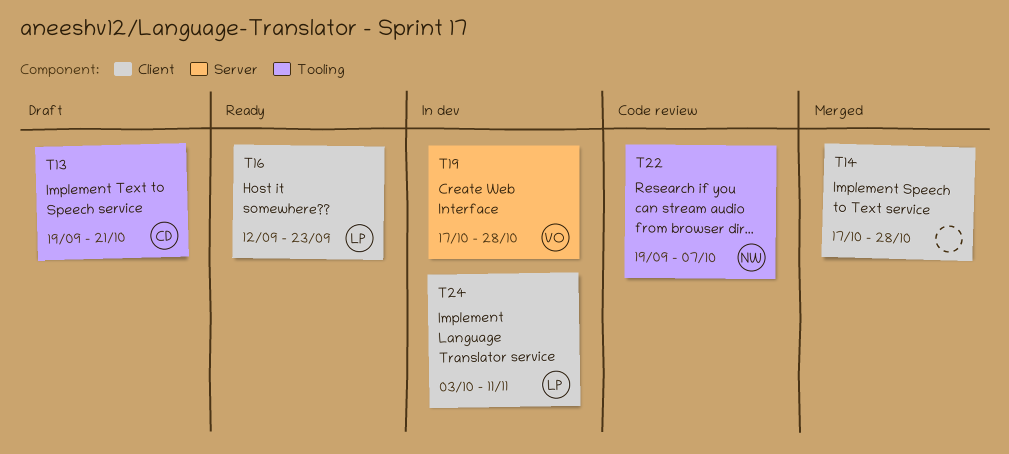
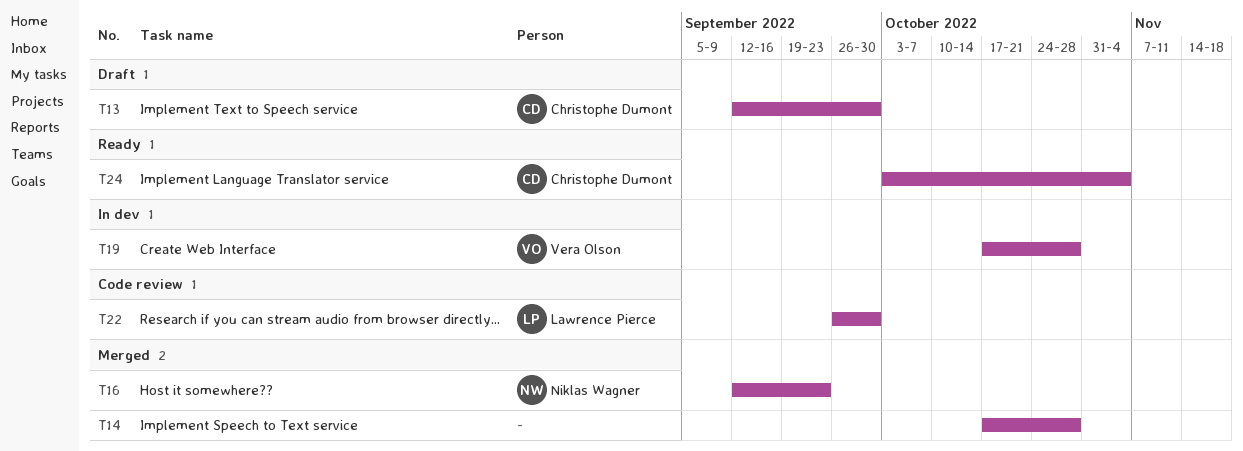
T13, start: Sep 19 -> Sep 12
T13, due: Oct 21 -> Sep 30
T16, status: Ready -> Merged
T16, owner: Lawrence Pierce -> Niklas Wagner
T22, owner: Niklas Wagner -> Lawrence Pierce
T22, start: Sep 19 -> Sep 26
T22, due: Oct 7 -> Sep 30
T24, status: In dev -> Ready
T24, owner: Lawrence Pierce -> Christophe Dumont
T24, due: Nov 11 -> Nov 4

